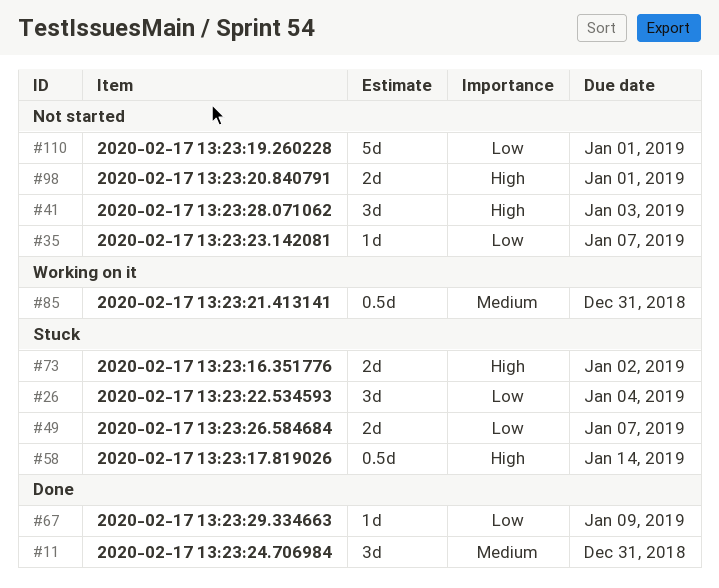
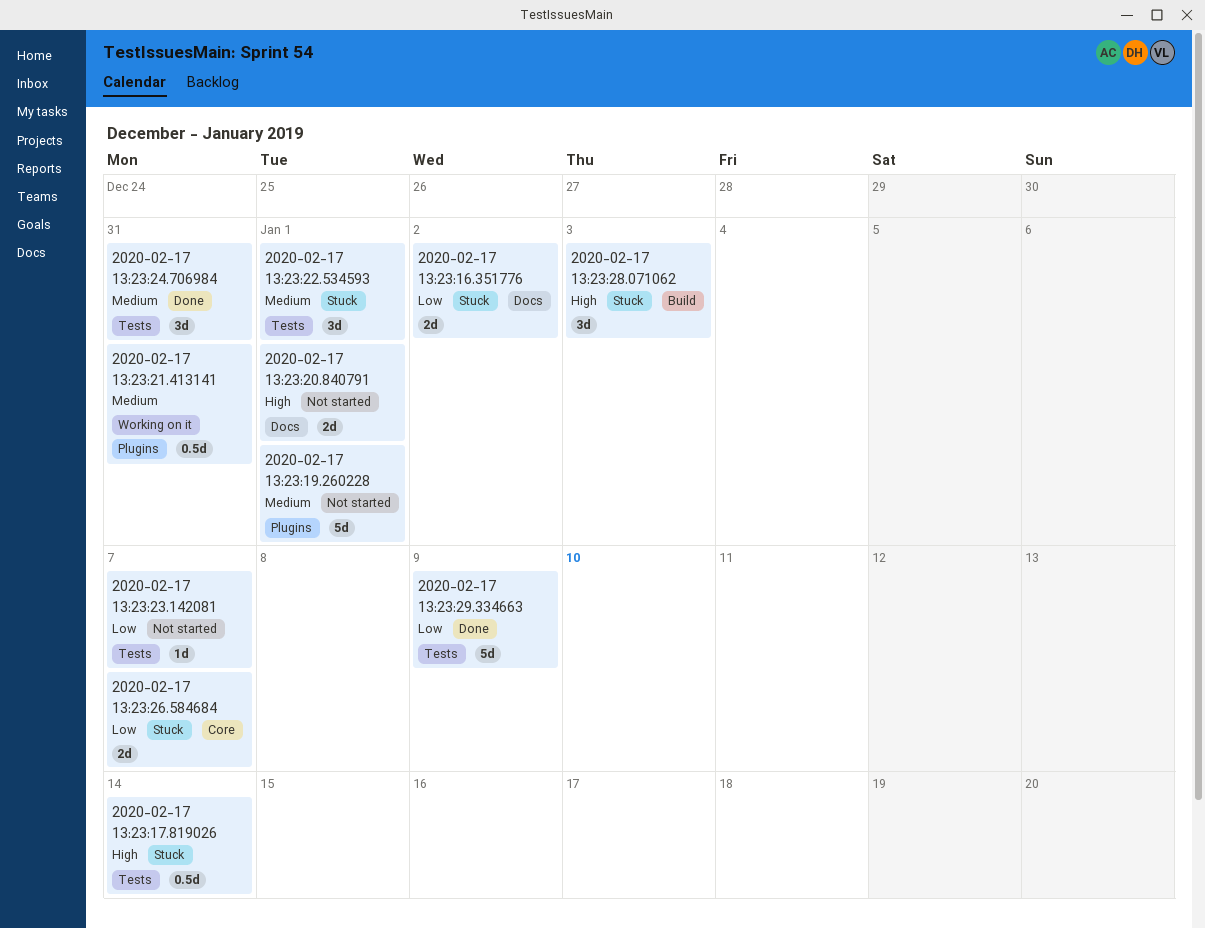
2020-02-17 13:23:16.351776, priority: High -> Low
2020-02-17 13:23:19.260228, priority: Low -> Medium
2020-02-17 13:23:22.534593, priority: Low -> Medium
2020-02-17 13:23:22.534593, due: Jan 4 -> Jan 1
2020-02-17 13:23:28.071062, status: Not started -> Stuck
2020-02-17 13:23:29.334663, estimate: 1d -> 5d

